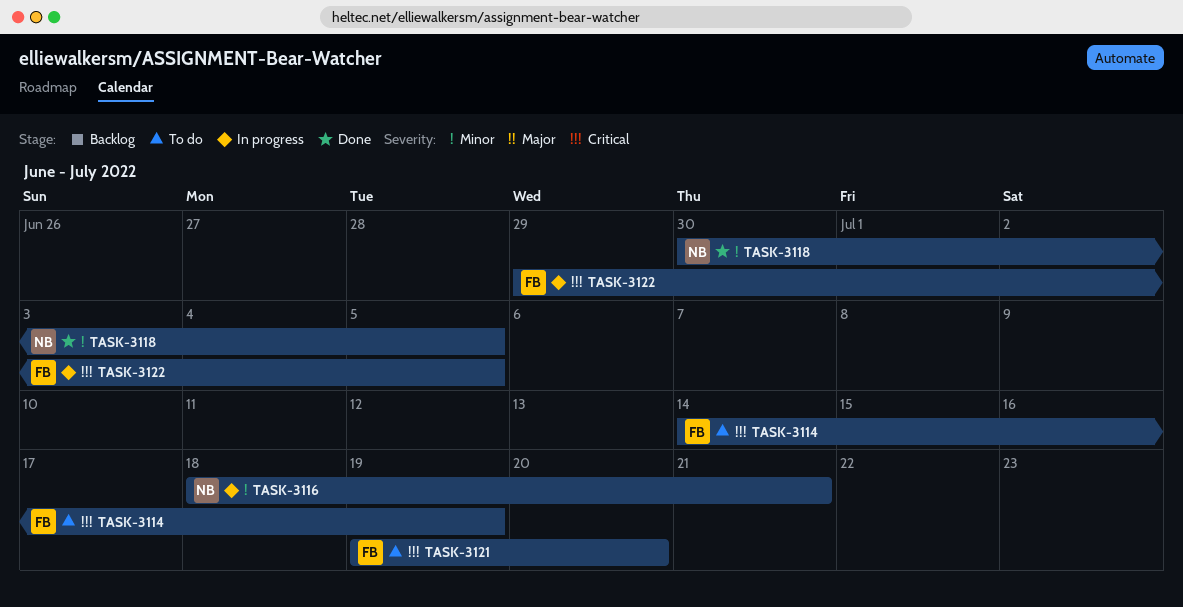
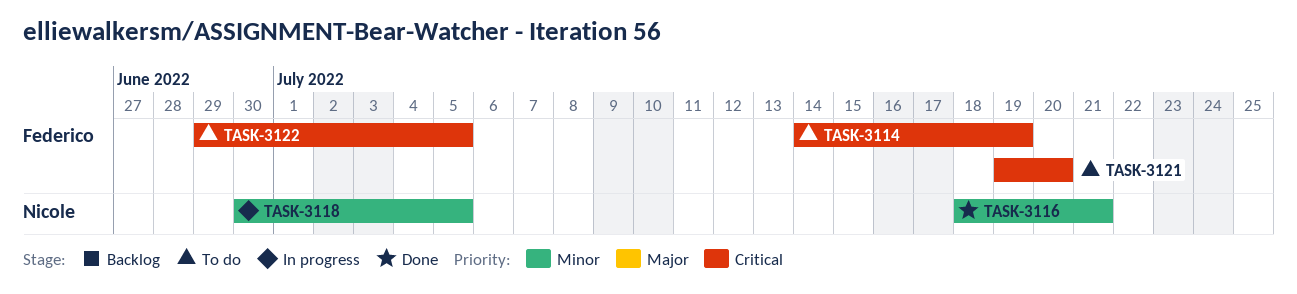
TASK-3116, status: In progress -> Done
TASK-3118, status: Done -> In progress
TASK-3122, status: In progress -> To do

